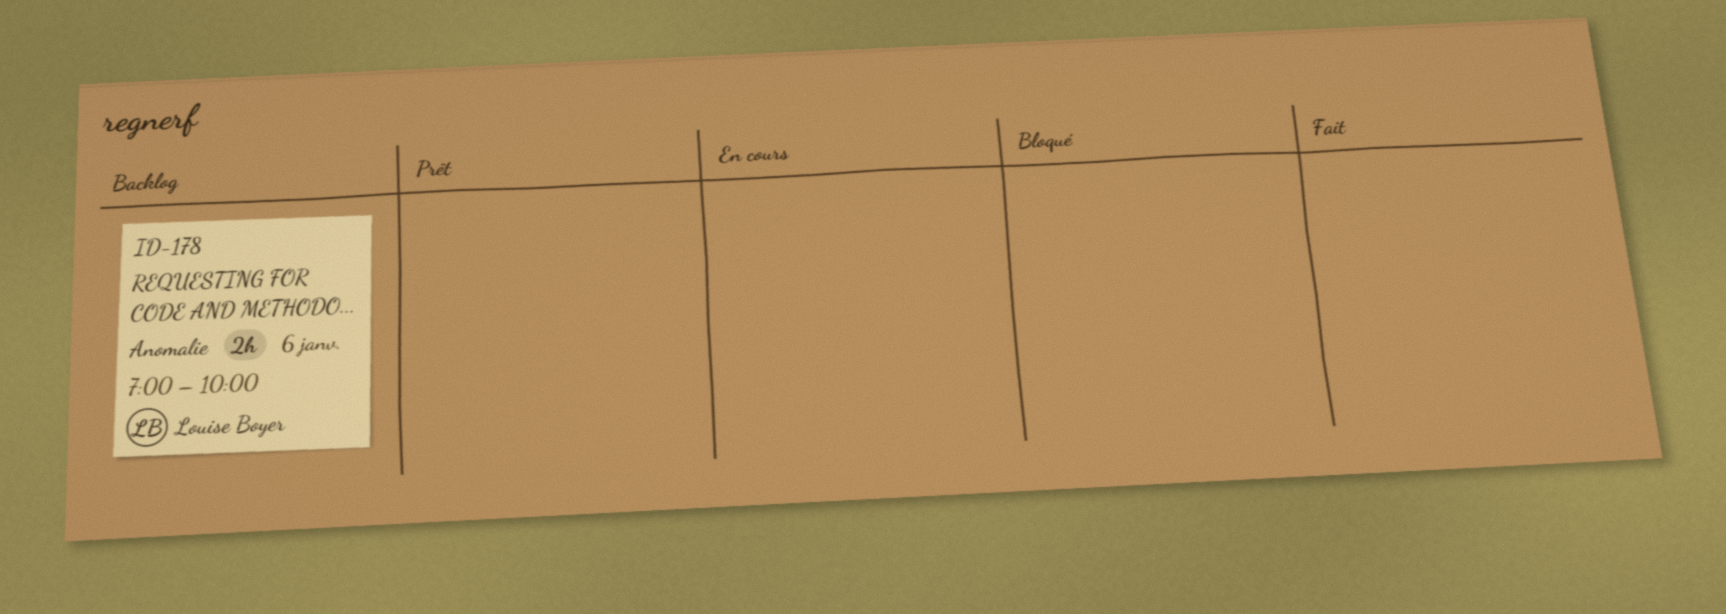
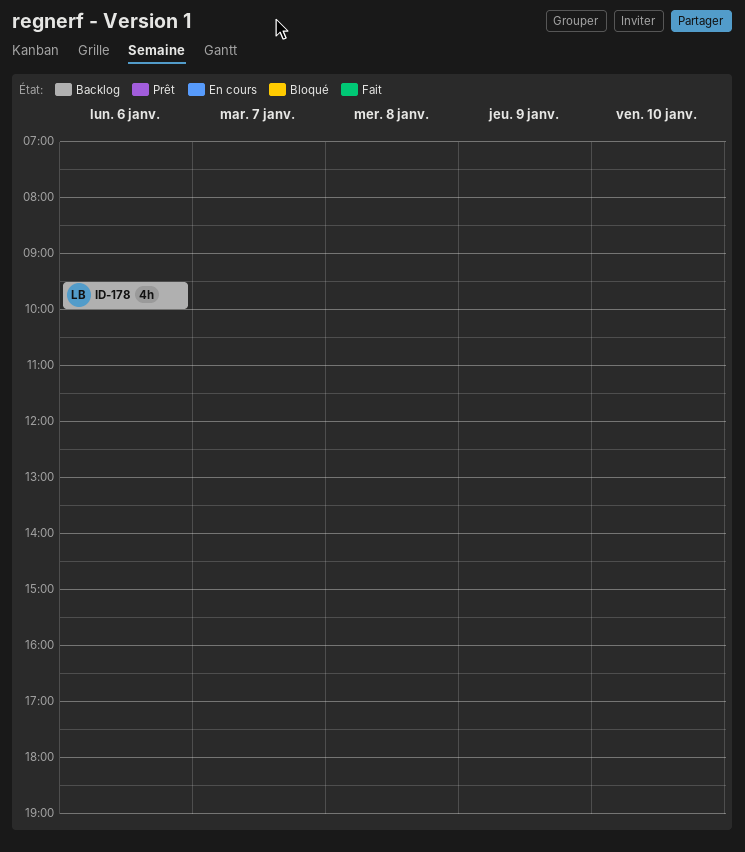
ID-178, estimate: 2h -> 4h
ID-178, begins: 07:00 -> 09:30

